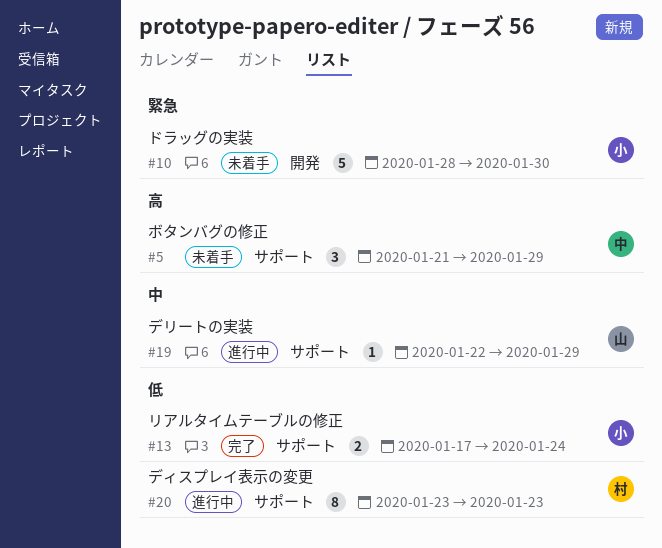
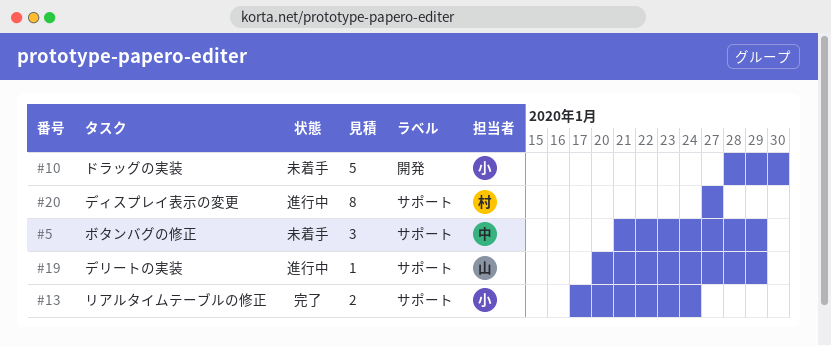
#19, start: Jan 22 -> Jan 20
#20, start: Jan 23 -> Jan 27
#20, due: Jan 23 -> Jan 27

